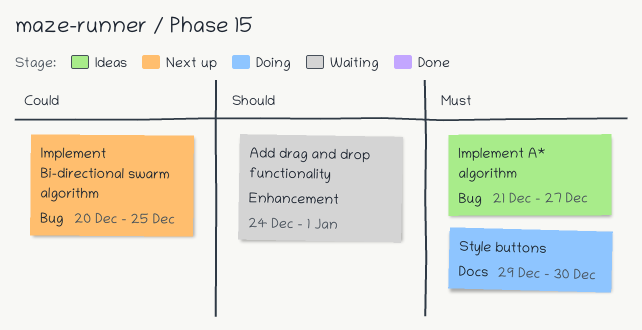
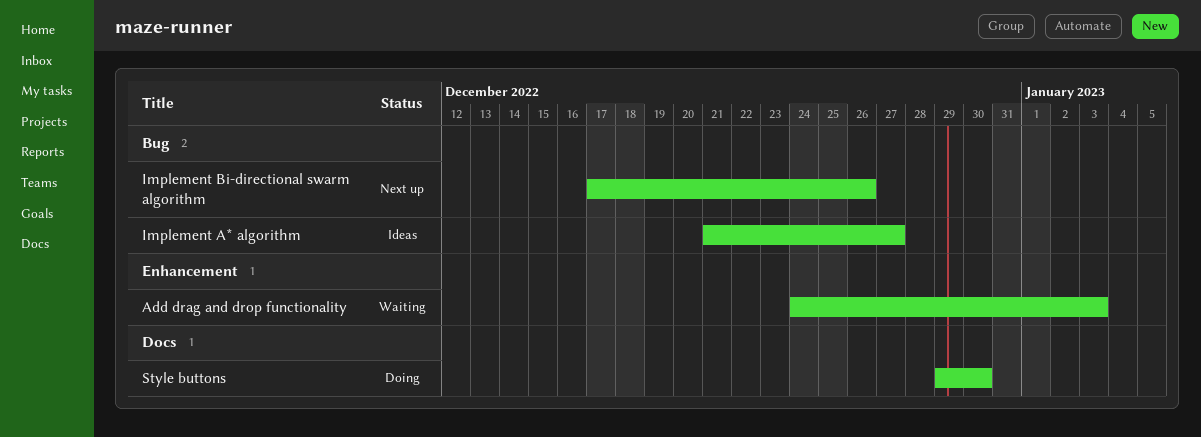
Add drag and drop functionality, due: Jan 1 -> Jan 3
Implement Bi-directional swarm algorithm, start: Dec 20 -> Dec 17
Implement Bi-directional swarm algorithm, due: Dec 25 -> Dec 26

